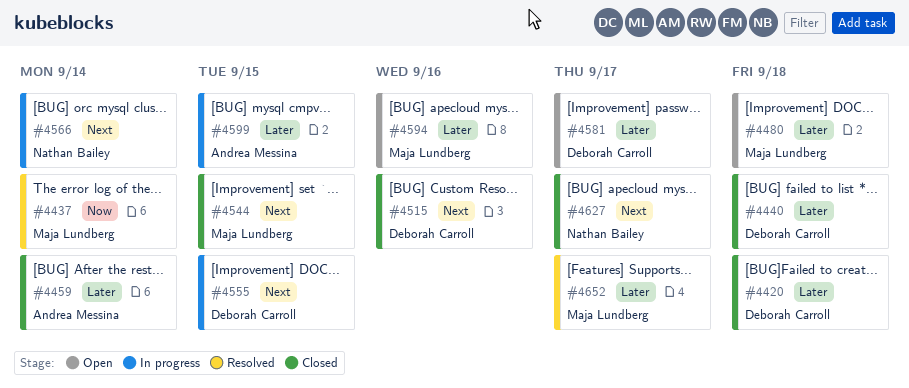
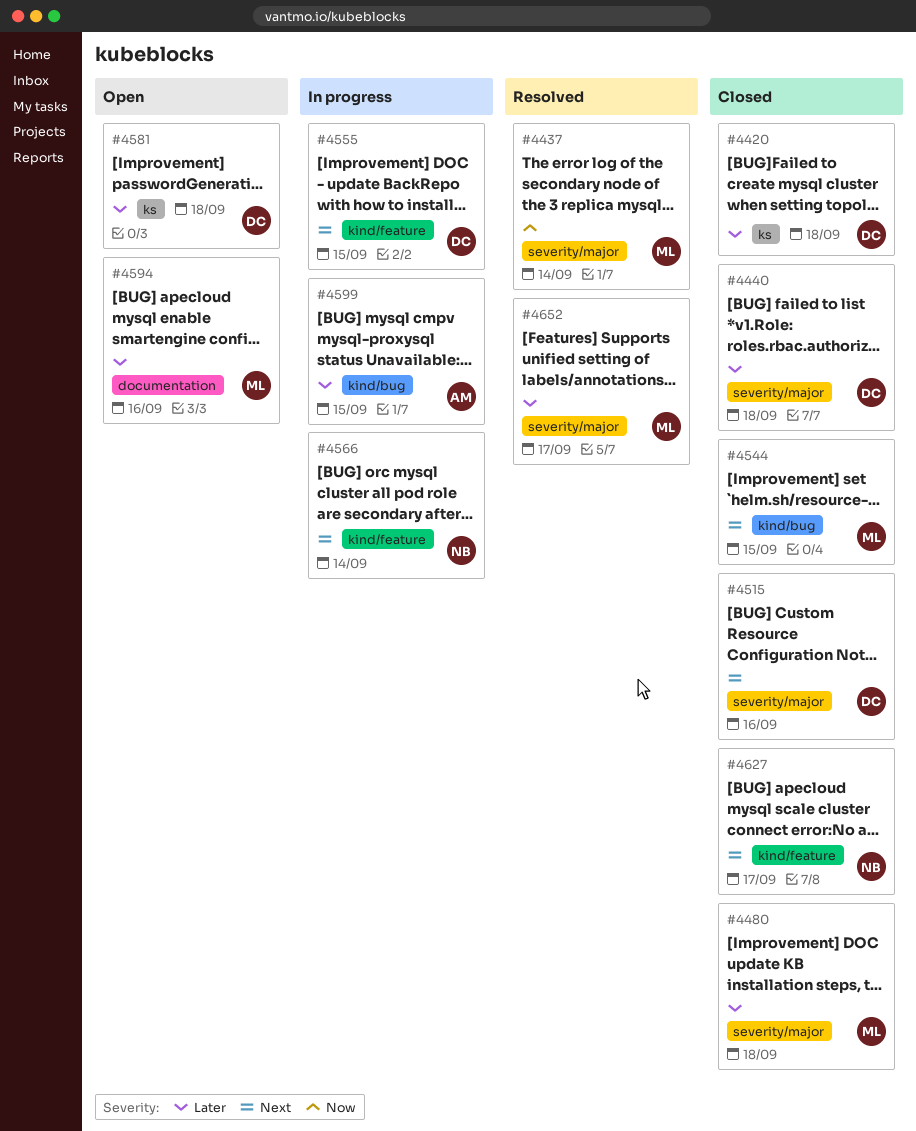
#4459: present -> none
#4480, status: Open -> Closed
#4581, due: Sep 17 -> Sep 18

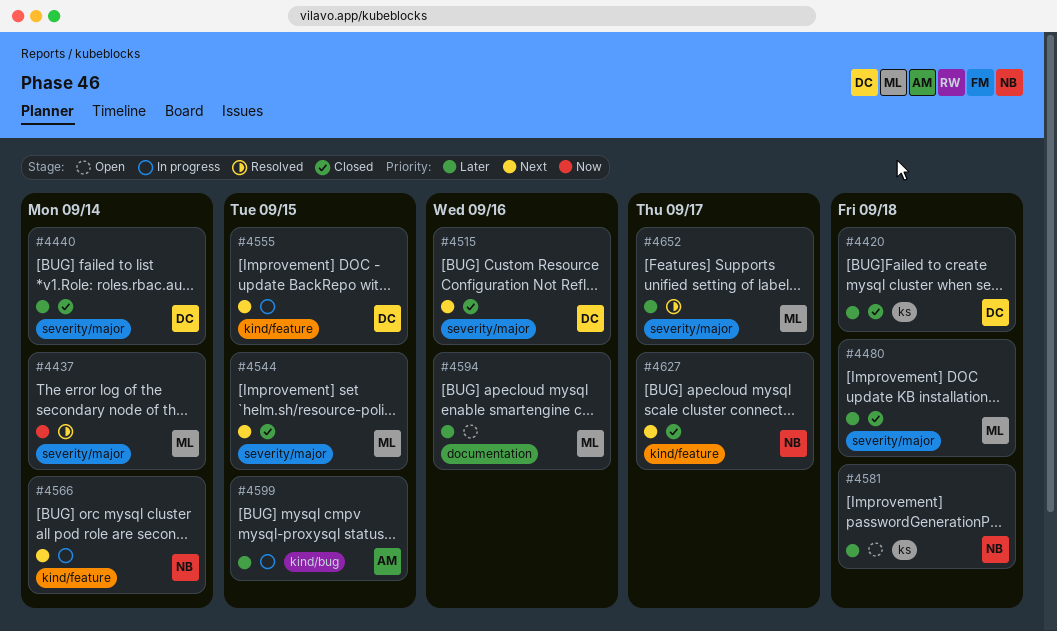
#4440, due: Sep 18 -> Sep 14
#4544, label: kind/bug -> severity/major
#4581, owner: DC -> NB

